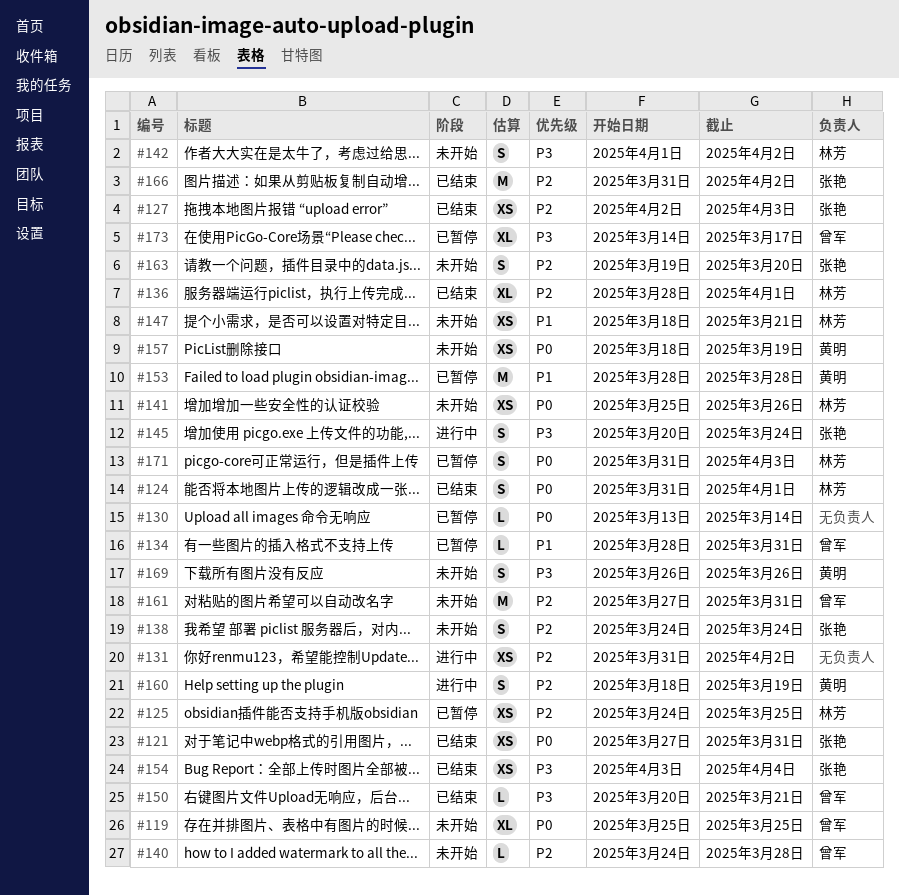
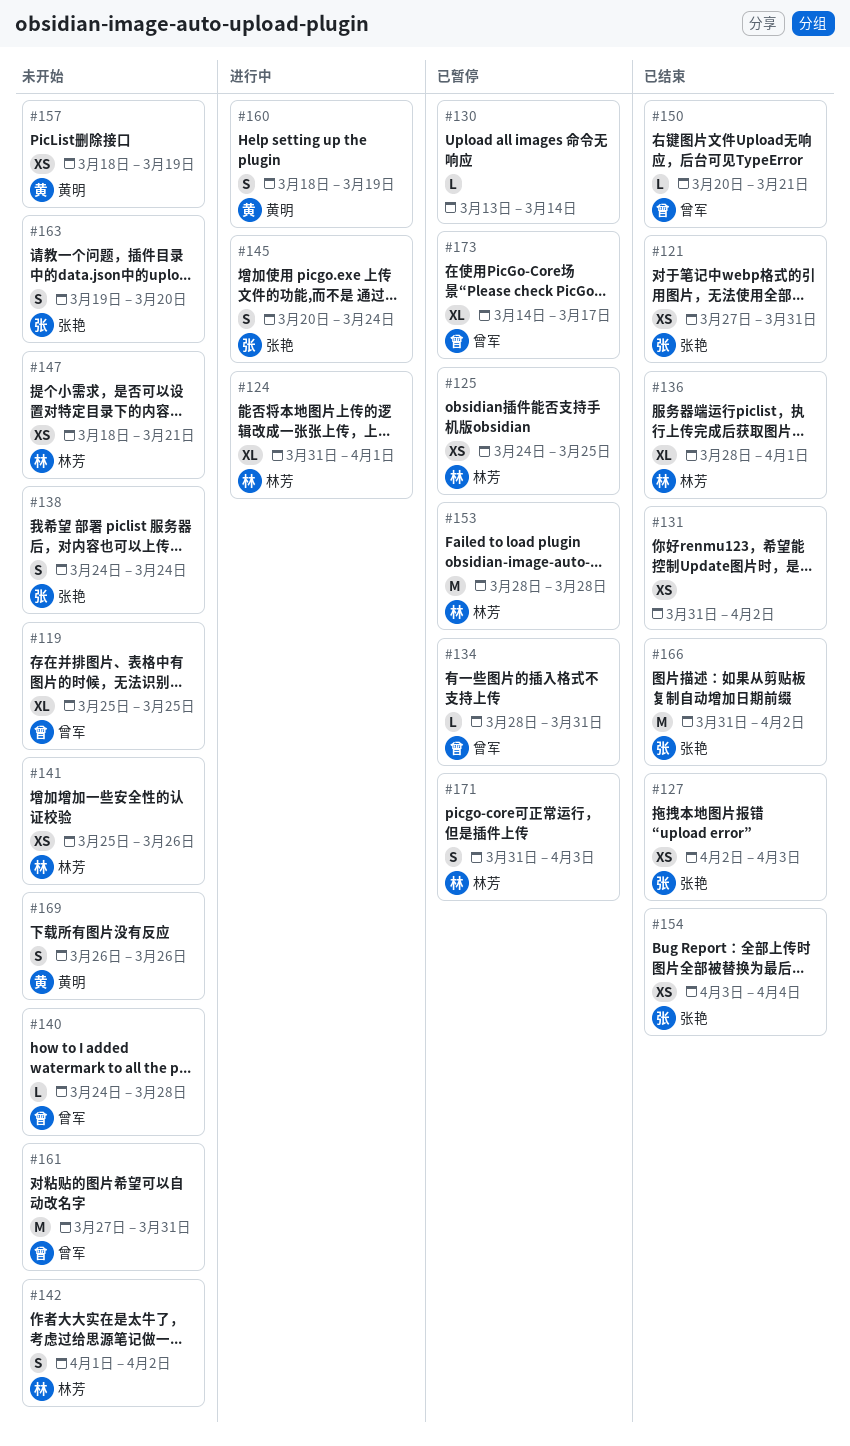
#124, status: 已结束 -> 进行中
#124, estimate: S -> XL
#131, status: 进行中 -> 已结束
#153, owner: 黄明 -> 林芳

